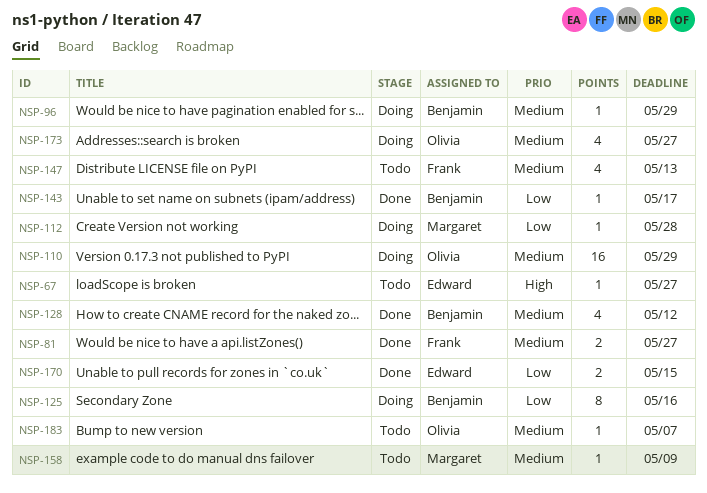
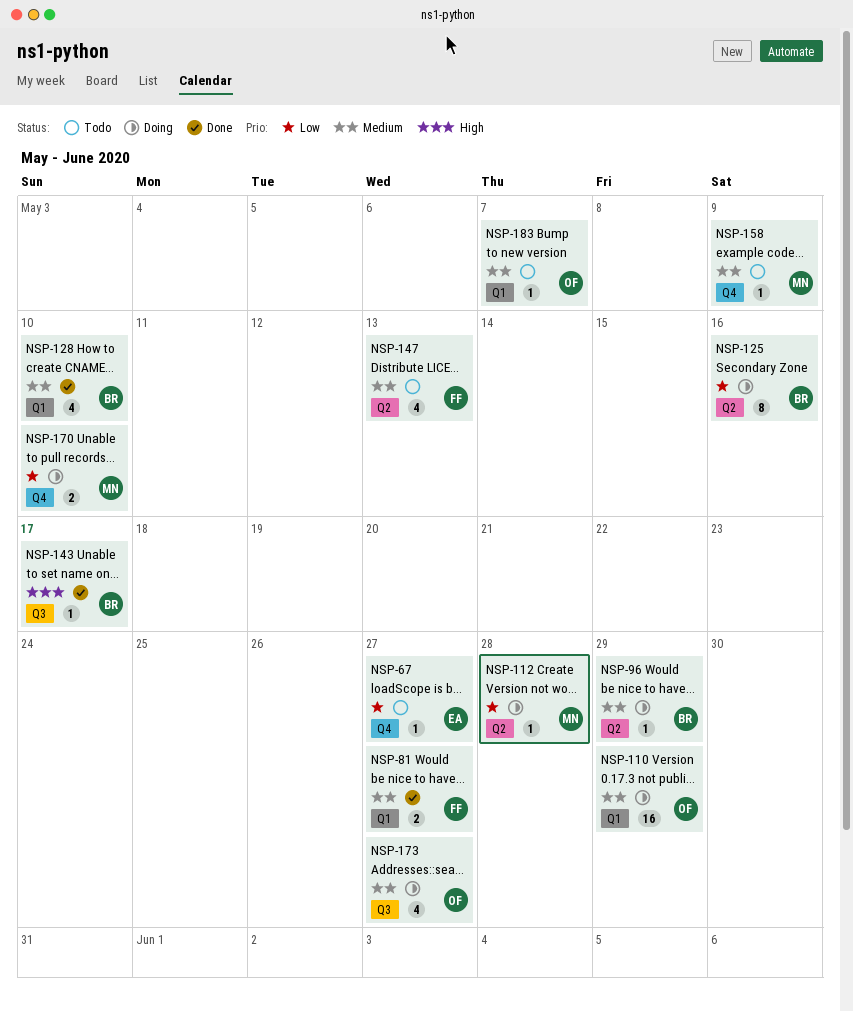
NSP-67, priority: High -> Low
NSP-128, due: May 12 -> May 10
NSP-143, priority: Low -> High
NSP-170, status: Done -> Doing
NSP-170, owner: Edward -> Margaret
NSP-170, due: May 15 -> May 10

